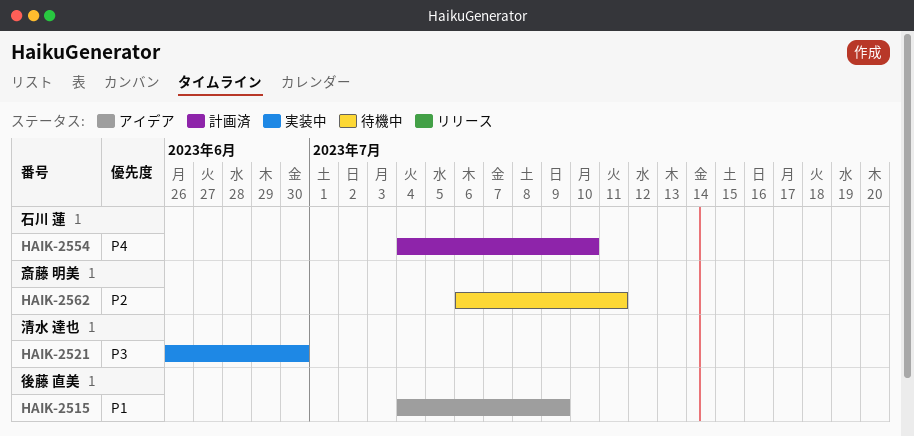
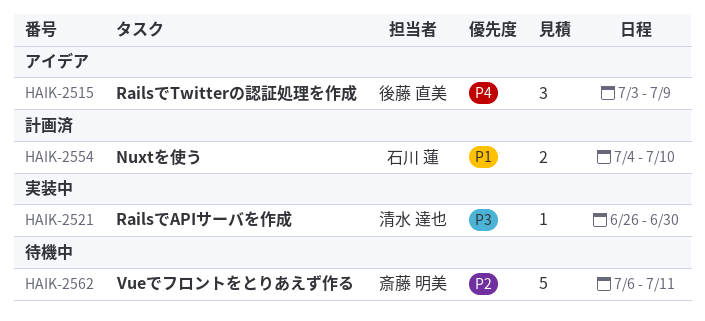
HAIK-2515, priority: P1 -> P4
HAIK-2515, start: Jul 4 -> Jul 3
HAIK-2554, priority: P4 -> P1

